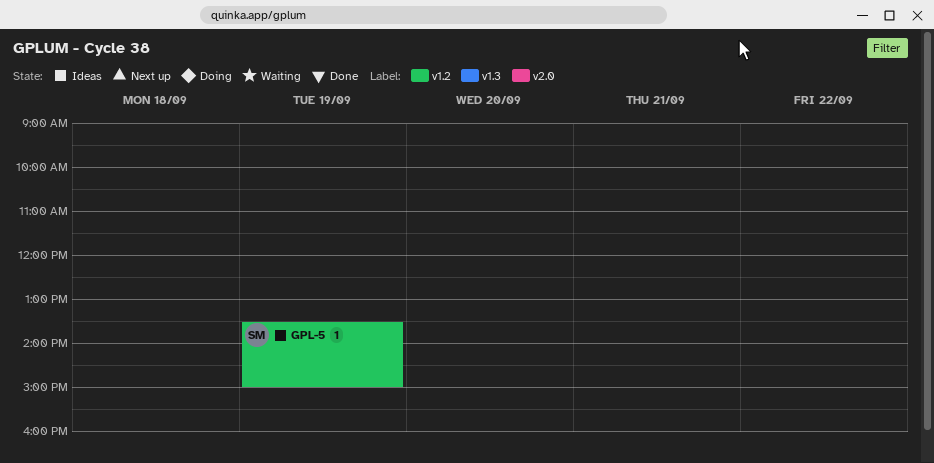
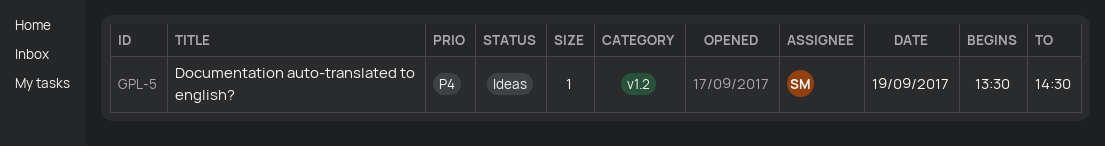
GPL-5, ends: 15:00 -> 14:30

